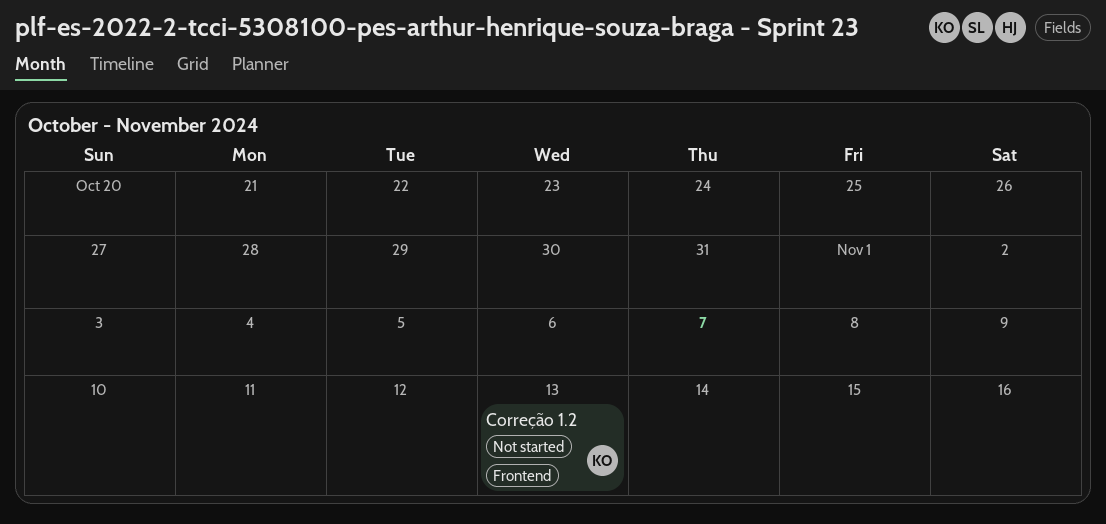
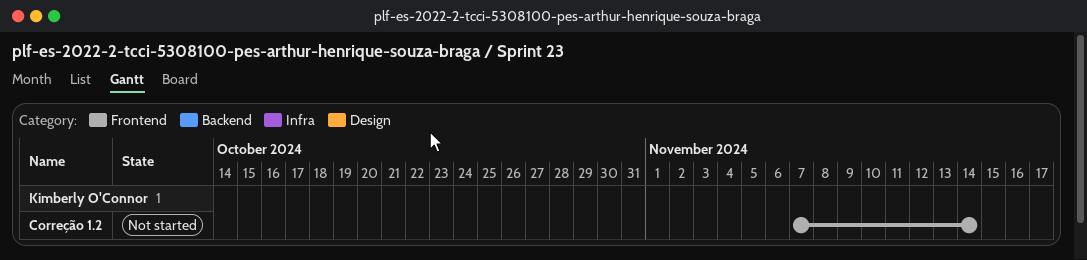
Correção 1.2, due: Nov 13 -> Nov 14

